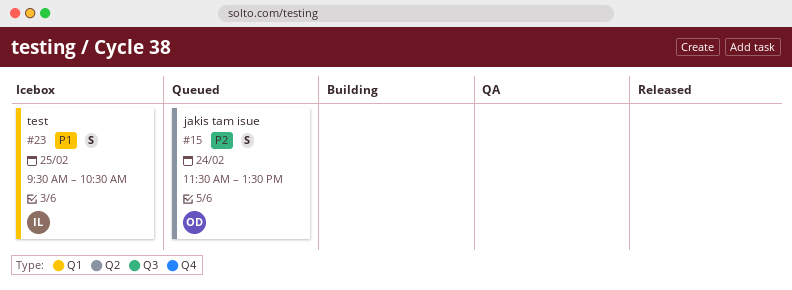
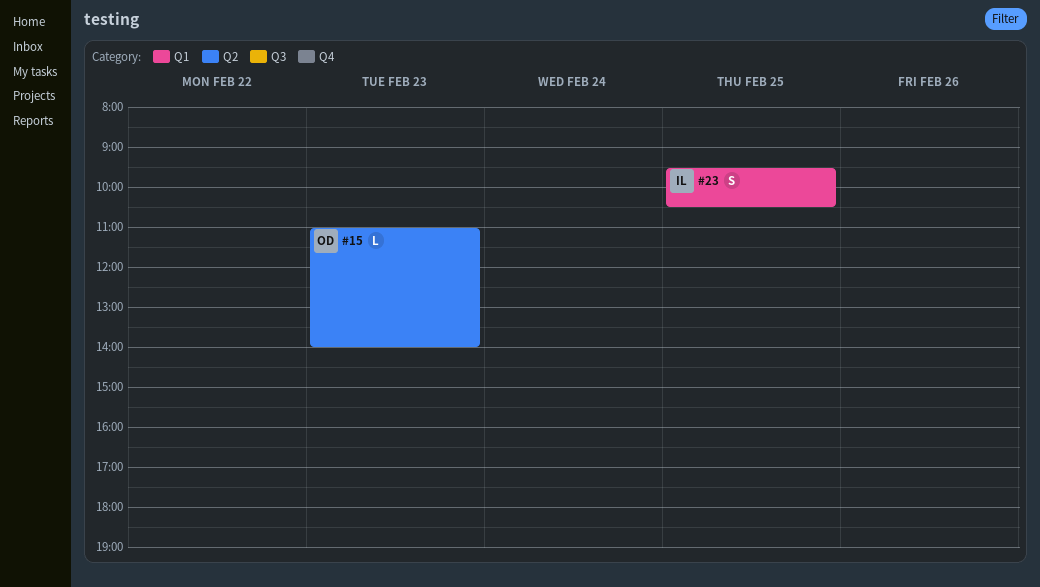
#15, estimate: S -> L
#15, day: Feb 24 -> Feb 23
#15, begins: 11:30 -> 11:00
#15, ends: 13:30 -> 14:00

